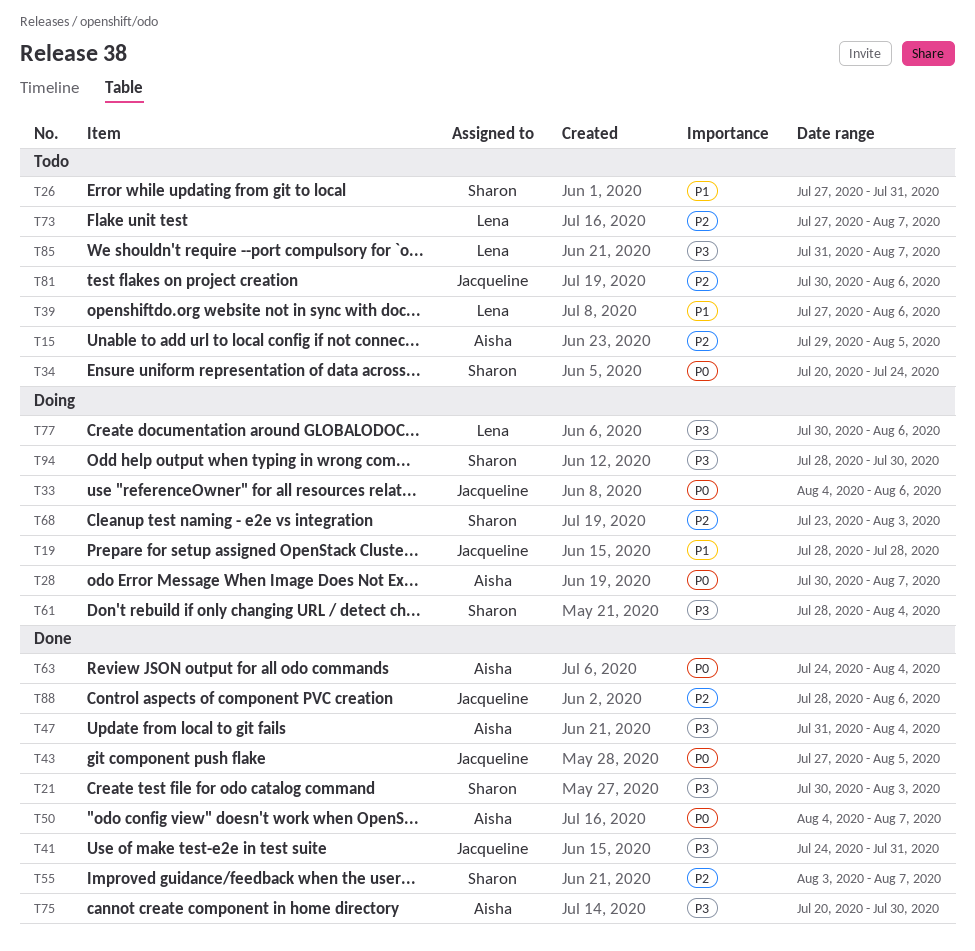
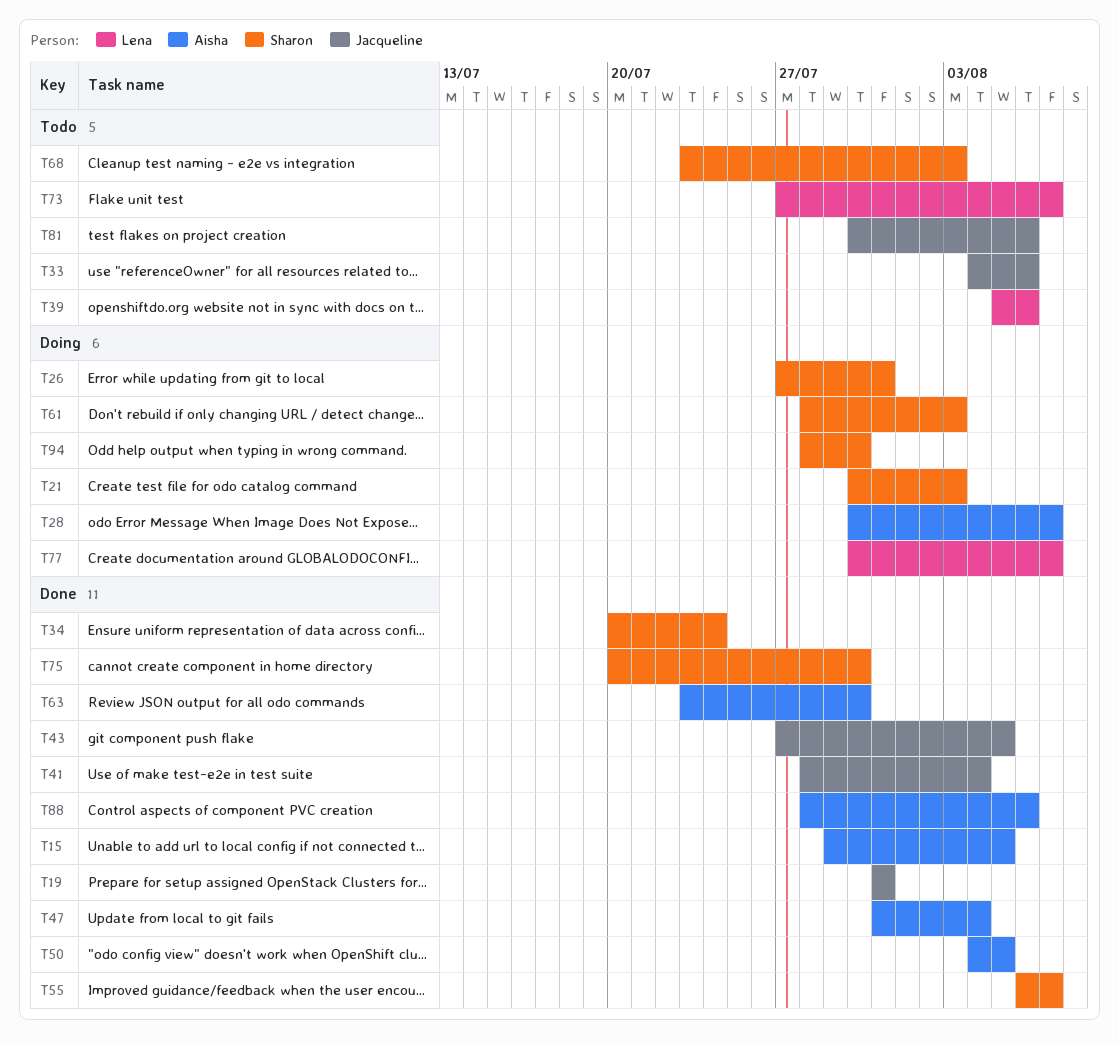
T15, status: Todo -> Done
T19, status: Doing -> Done
T19, start: Jul 28 -> Jul 31
T19, due: Jul 28 -> Jul 31
T21, status: Done -> Doing
T26, status: Todo -> Doing
T33, status: Doing -> Todo
T34, status: Todo -> Done
T39, start: Jul 27 -> Aug 5
T41, start: Jul 24 -> Jul 28
T41, due: Jul 31 -> Aug 4
T50, due: Aug 7 -> Aug 5
T55, start: Aug 3 -> Aug 6
T61, due: Aug 4 -> Aug 3
T63, start: Jul 24 -> Jul 23
T63, due: Aug 4 -> Jul 30
T68, status: Doing -> Todo
T75, owner: Aisha -> Sharon
T77, due: Aug 6 -> Aug 7
T85: present -> none
T88, owner: Jacqueline -> Aisha

